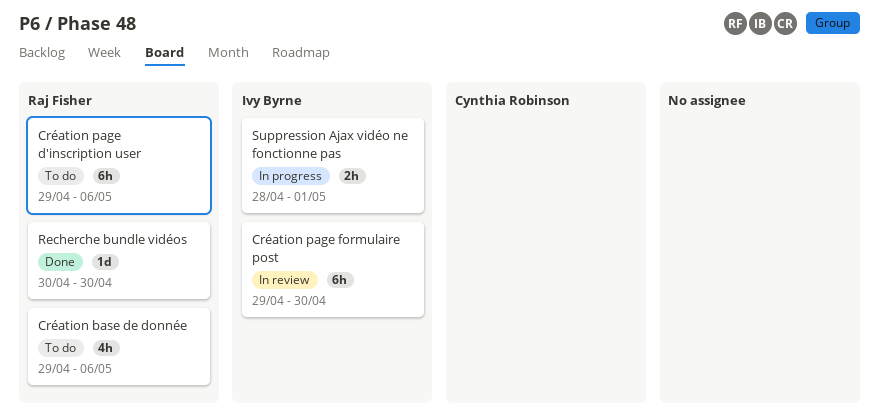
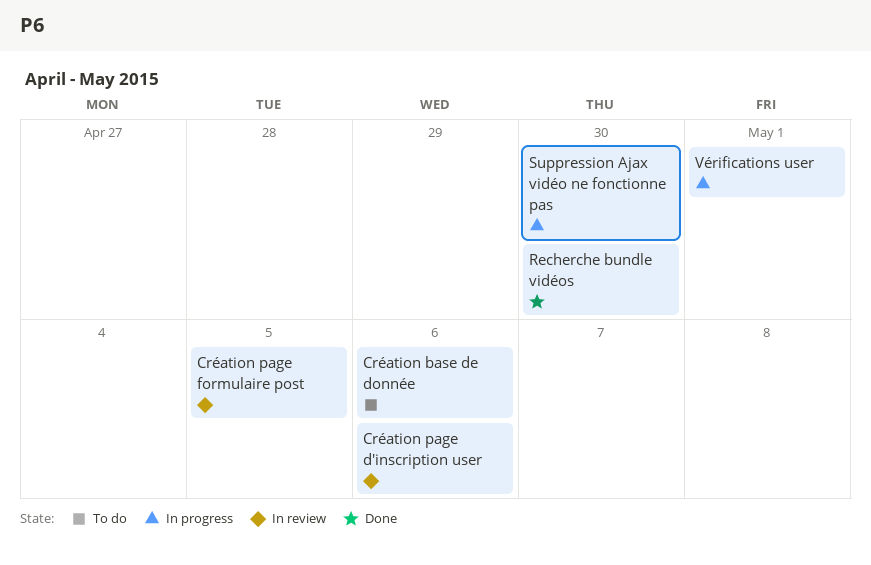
Création page d'inscription user, status: To do -> In review
Création page formulaire post, due: Apr 30 -> May 5
Suppression Ajax vidéo ne fonctionne pas, due: May 1 -> Apr 30
Vérifications user: none -> present

